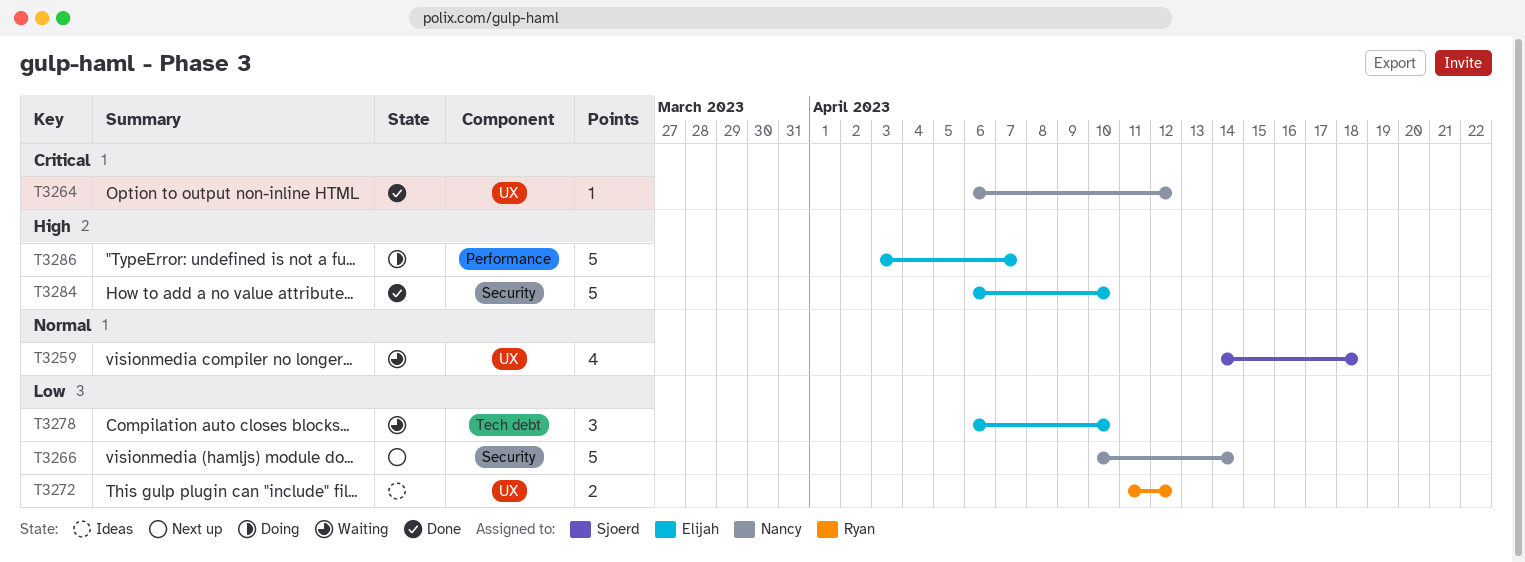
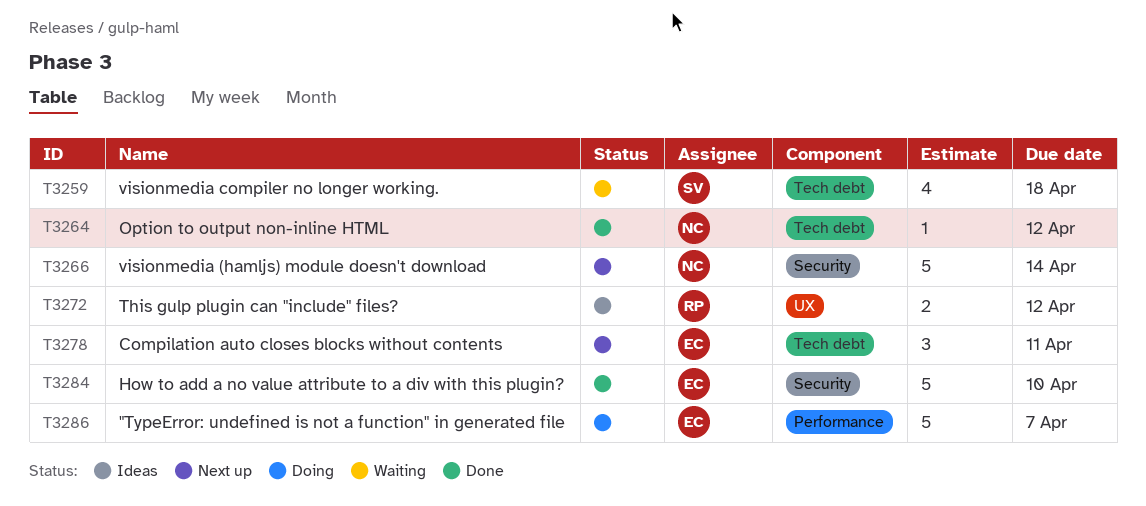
T3259, label: UX -> Tech debt
T3264, label: UX -> Tech debt
T3278, status: Waiting -> Next up
T3278, due: Apr 10 -> Apr 11

